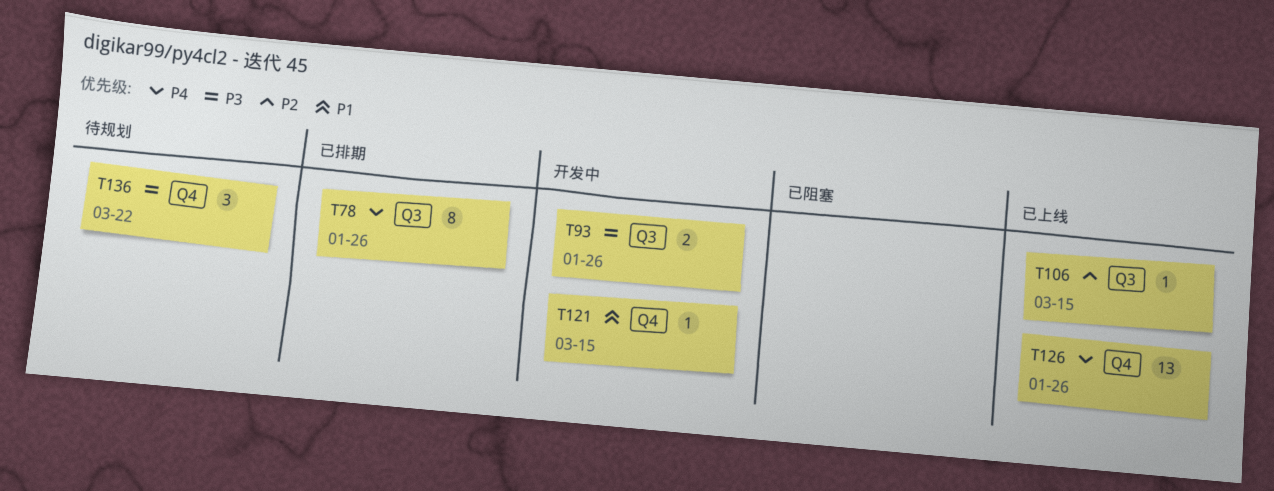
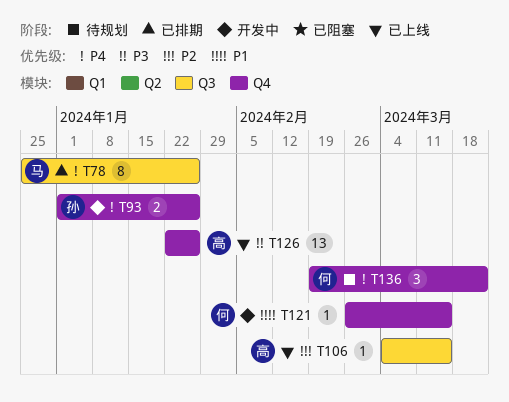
T93, priority: P3 -> P4
T93, label: Q3 -> Q4
T126, priority: P4 -> P3
T136, priority: P3 -> P4

